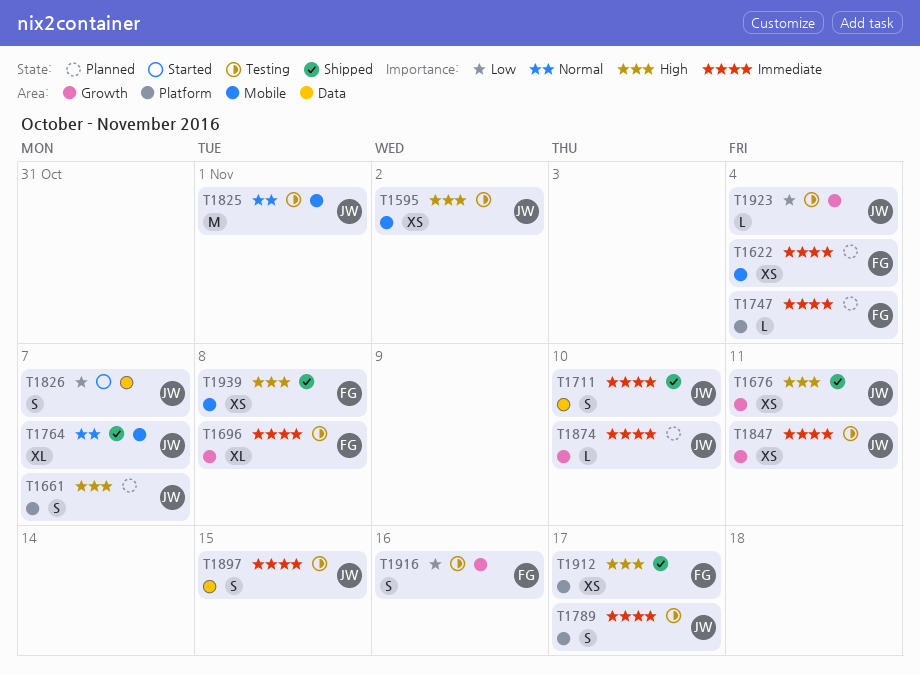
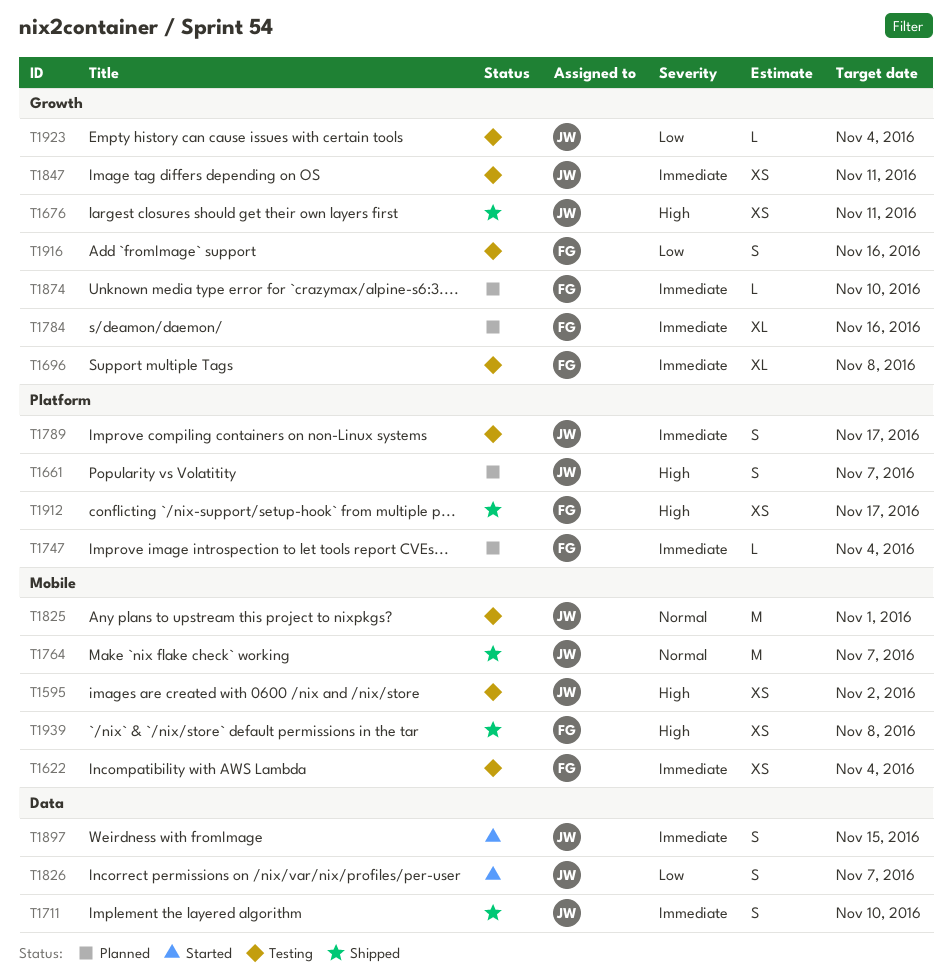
T1622, status: Planned -> Testing
T1764, estimate: XL -> M
T1784: none -> present
T1874, owner: JW -> FG
T1897, status: Testing -> Started

